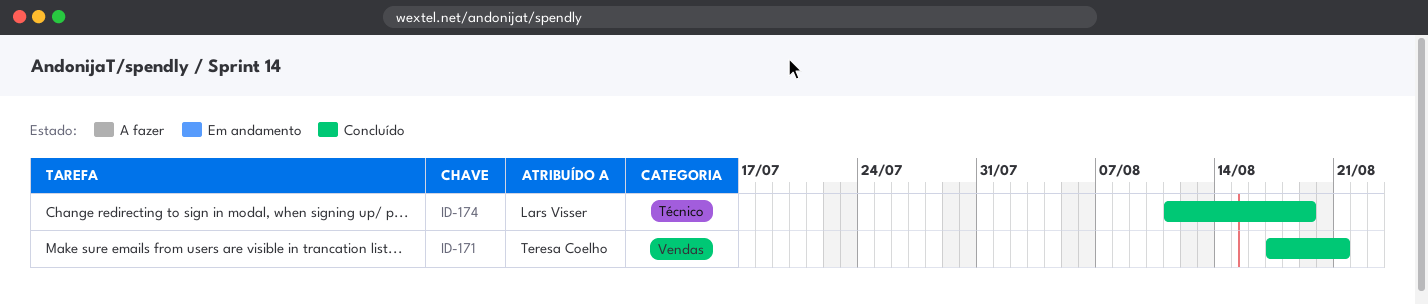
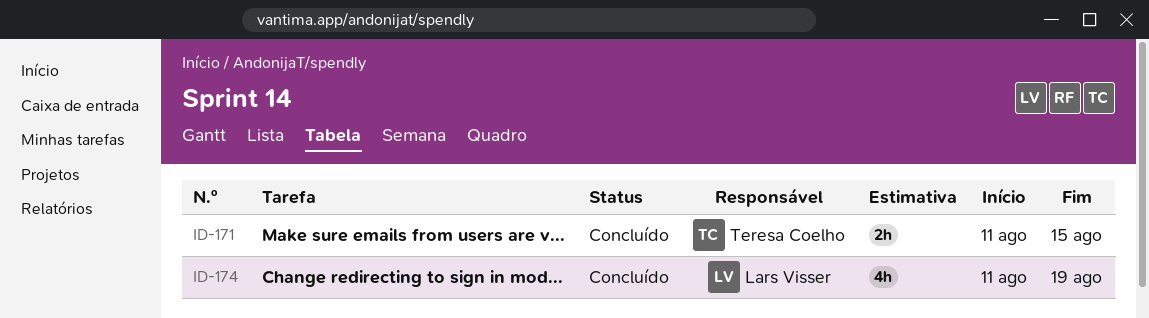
ID-171, start: Aug 17 -> Aug 11
ID-171, due: Aug 21 -> Aug 15

